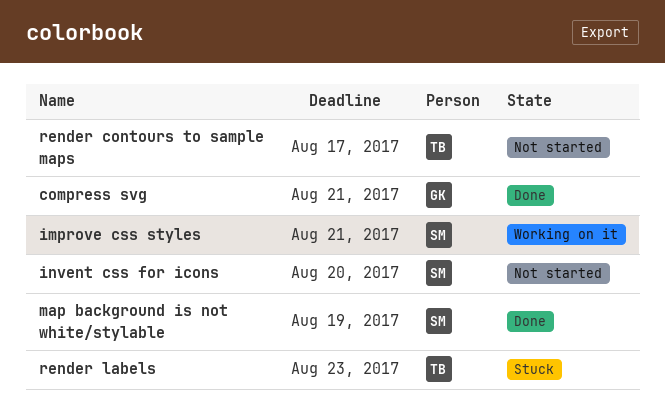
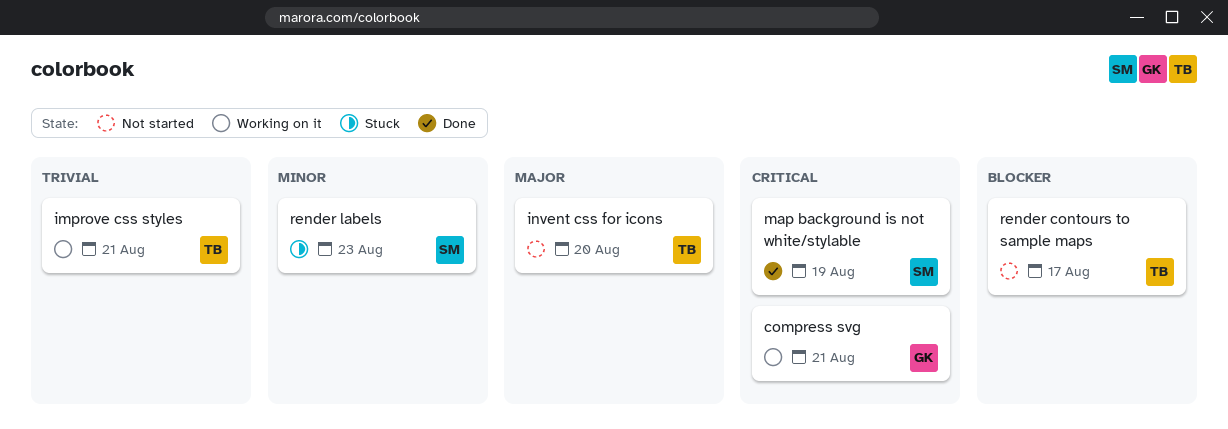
compress svg, status: Done -> Working on it
improve css styles, owner: SM -> TB
invent css for icons, owner: SM -> TB
render labels, owner: TB -> SM

